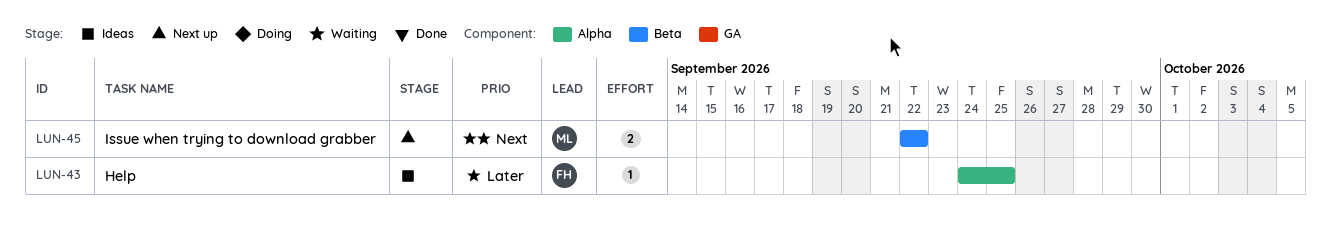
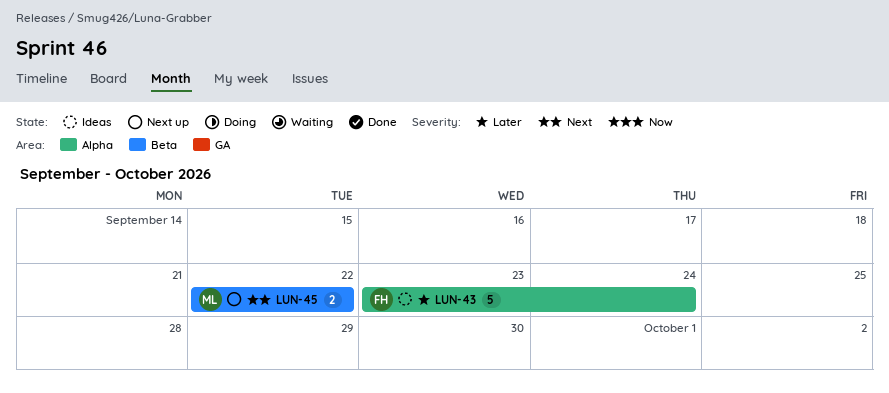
LUN-43, estimate: 1 -> 5
LUN-43, start: Sep 24 -> Sep 23
LUN-43, due: Sep 25 -> Sep 24

